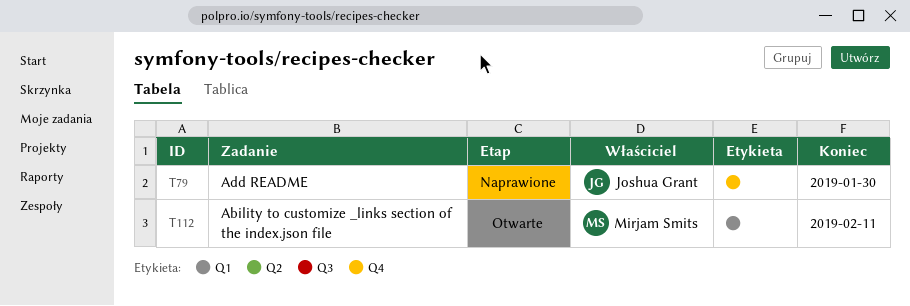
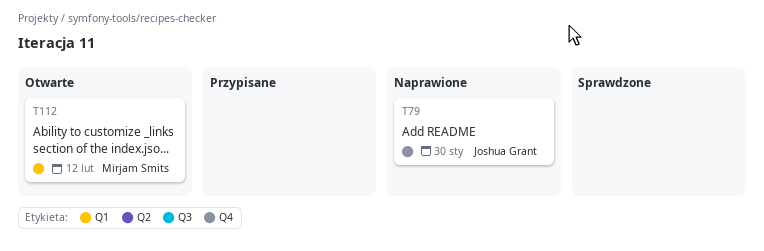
T112, due: Feb 11 -> Feb 12

